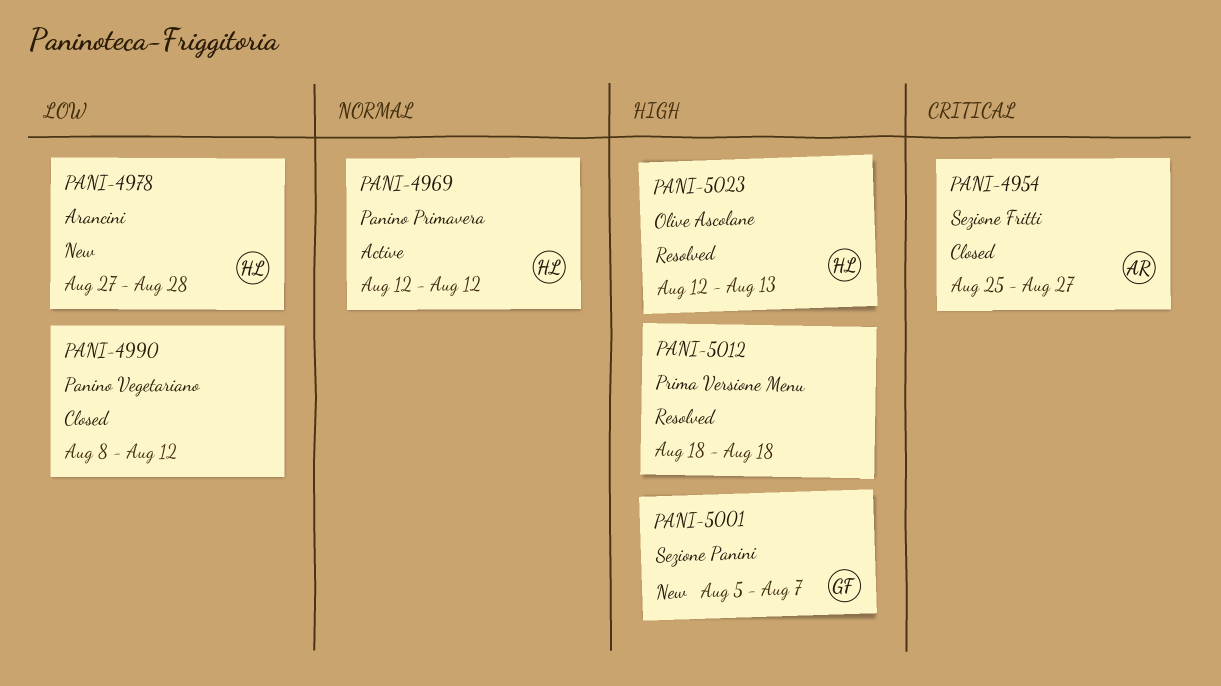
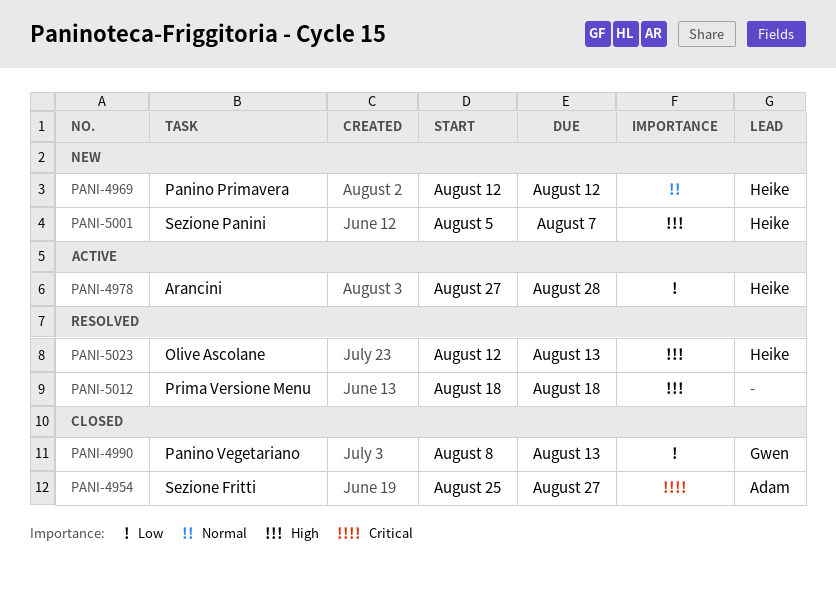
PANI-4969, status: Active -> New
PANI-4978, status: New -> Active
PANI-4990, owner: none -> Gwen
PANI-4990, due: Aug 12 -> Aug 13
PANI-5001, owner: Gwen -> Heike

